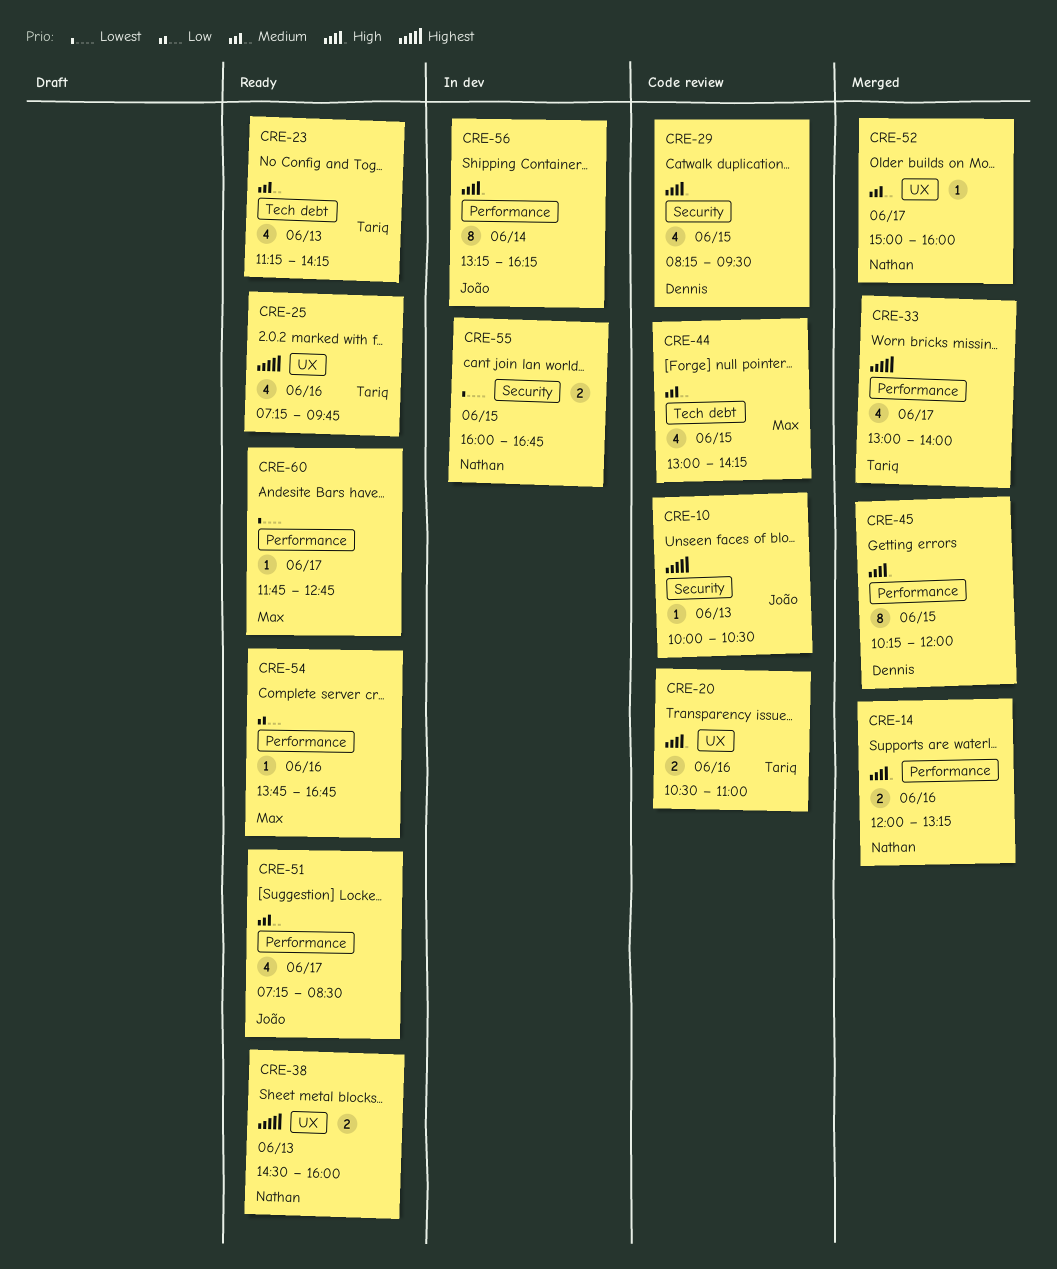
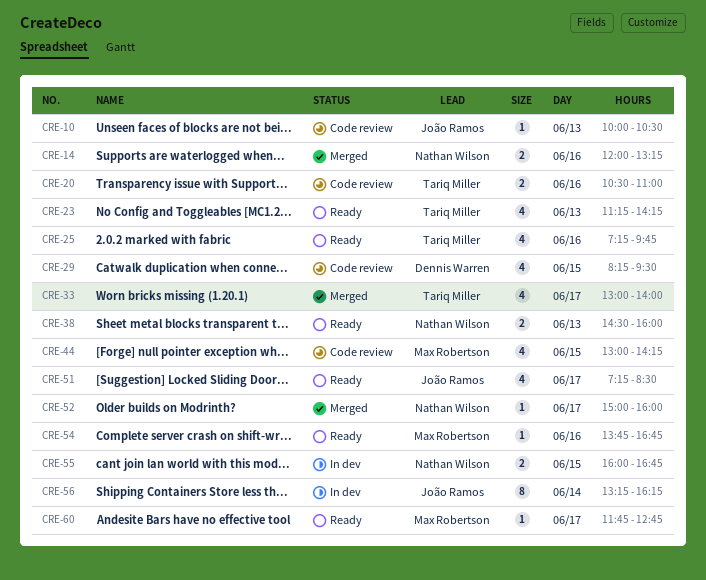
CRE-45: present -> none

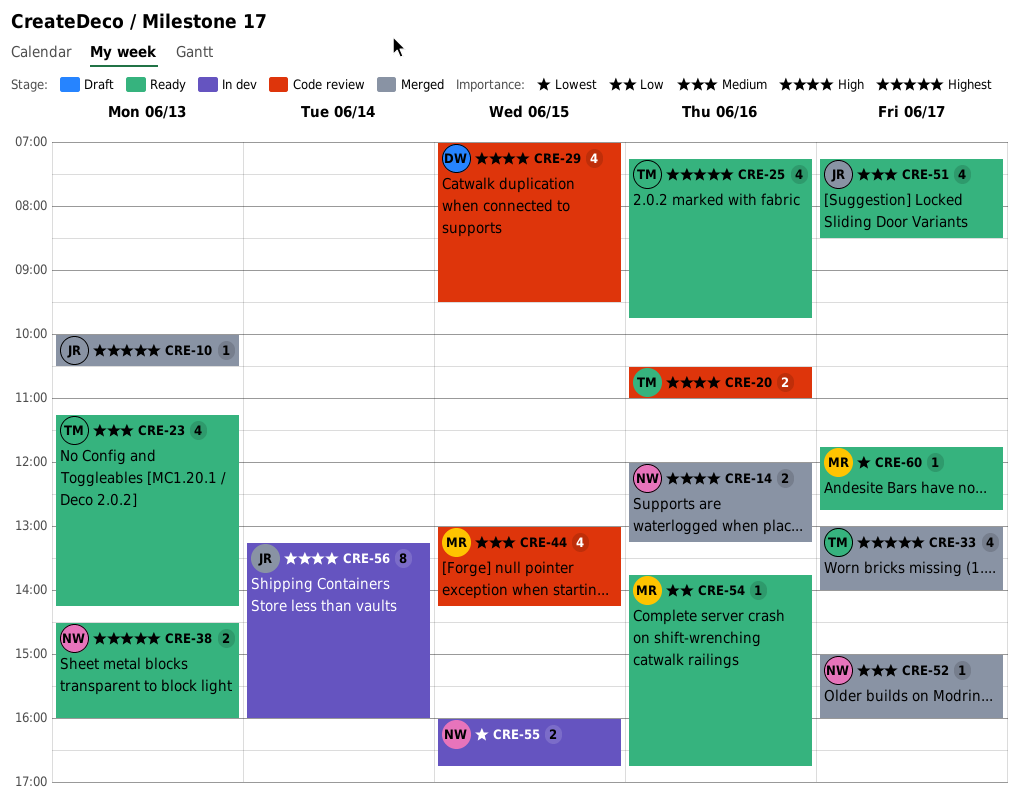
CRE-10, status: Code review -> Merged
CRE-29, begins: 08:15 -> 07:00
CRE-56, ends: 16:15 -> 16:00

